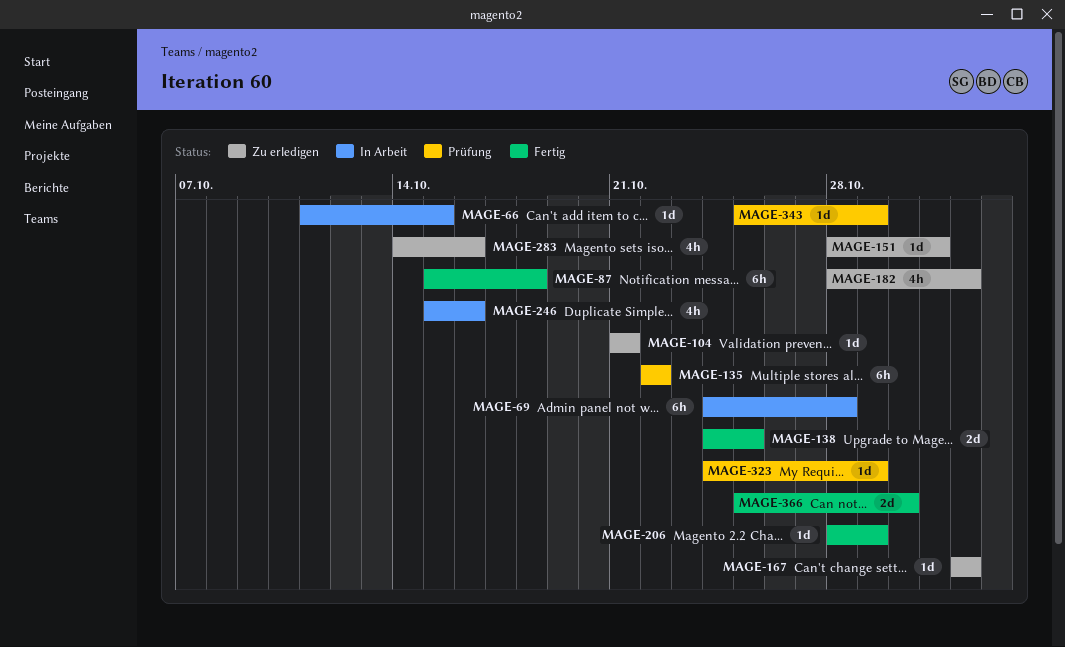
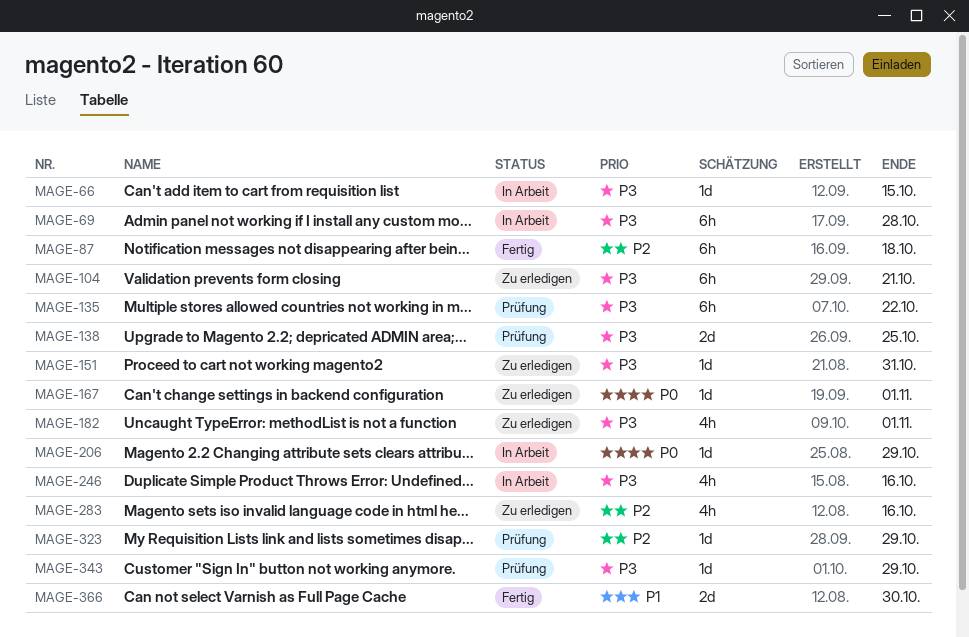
MAGE-104, estimate: 1d -> 6h
MAGE-138, status: Fertig -> Prüfung
MAGE-206, status: Fertig -> In Arbeit

